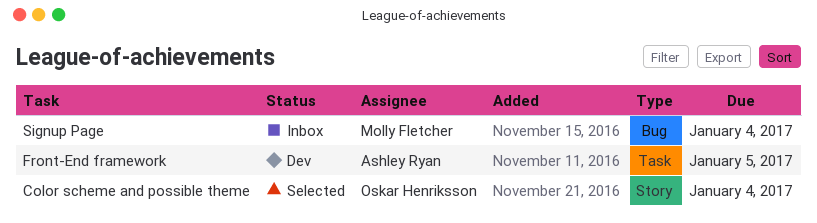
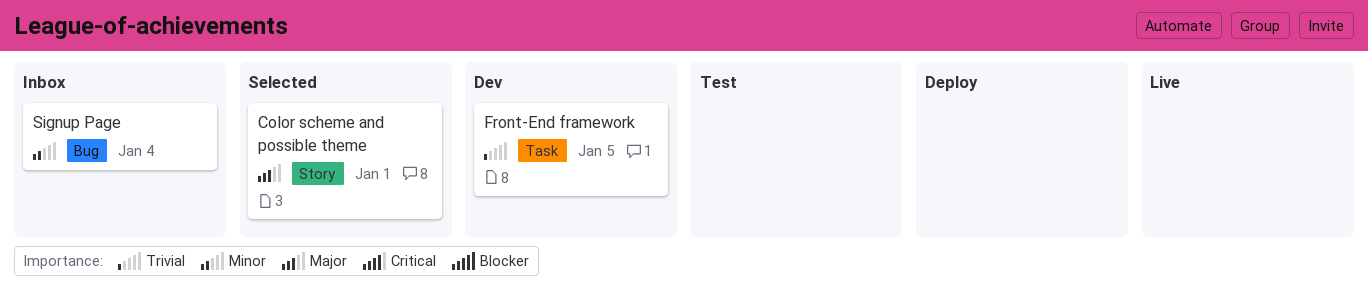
Color scheme and possible theme, due: Jan 4 -> Jan 1

